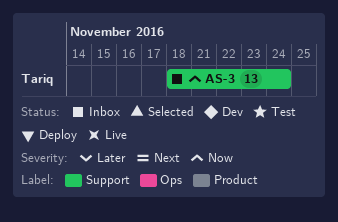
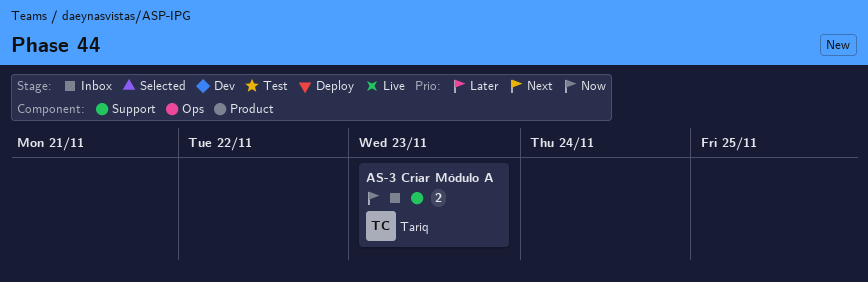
AS-3, estimate: 13 -> 2
AS-3, due: Nov 24 -> Nov 23

